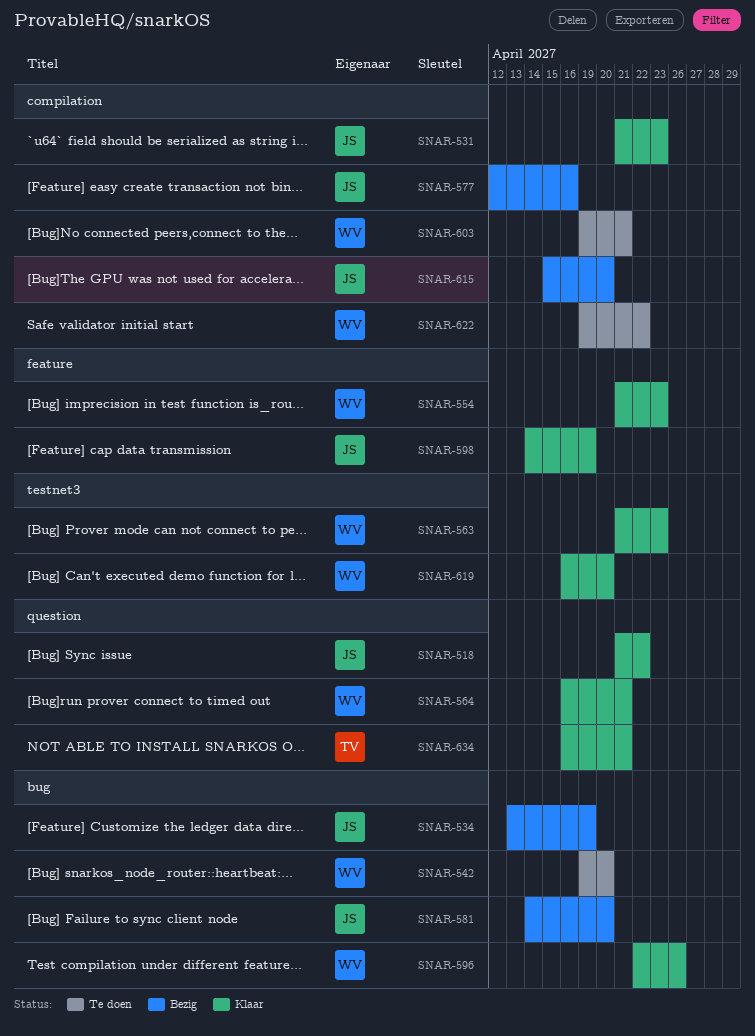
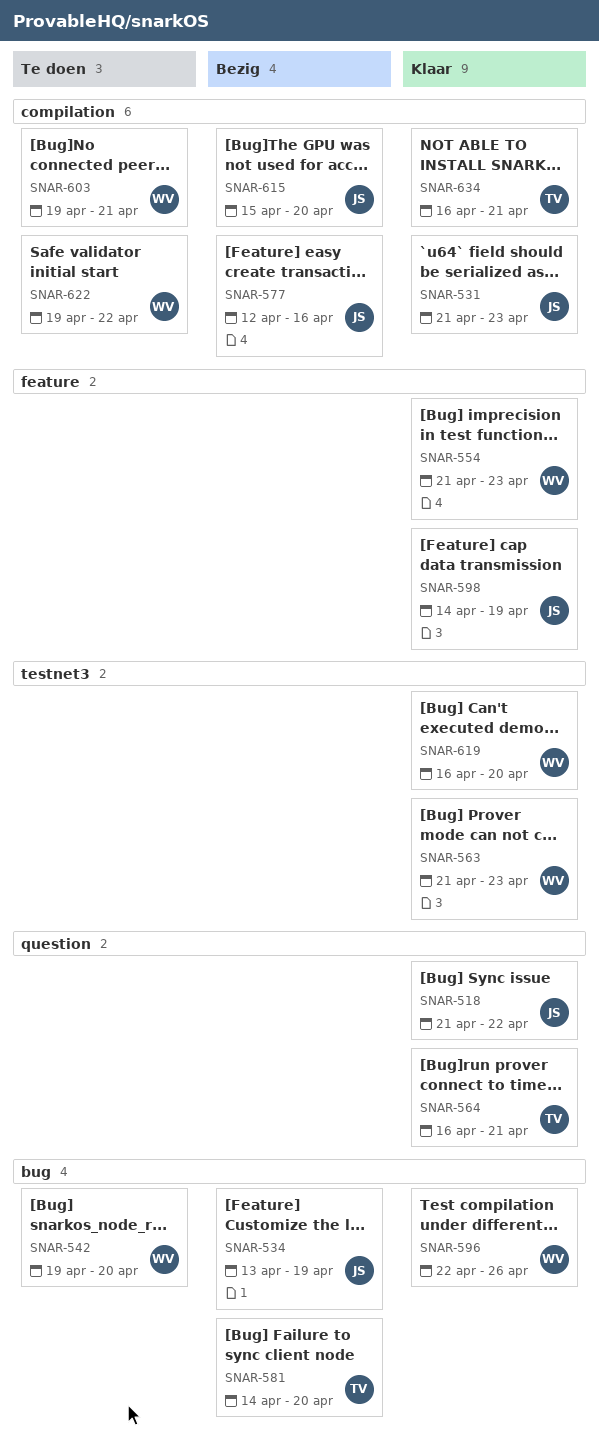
SNAR-564, owner: WV -> TV
SNAR-581, owner: JS -> TV
SNAR-634, label: question -> compilation

